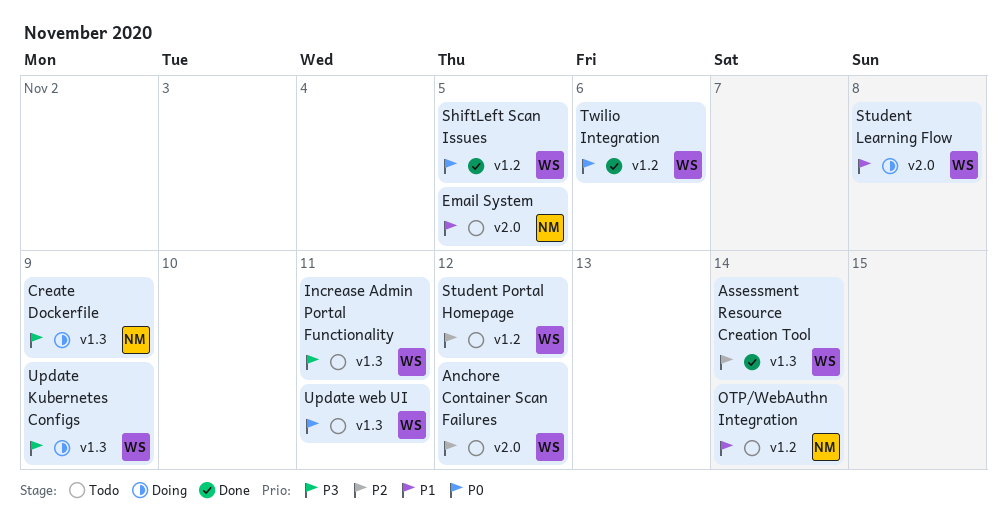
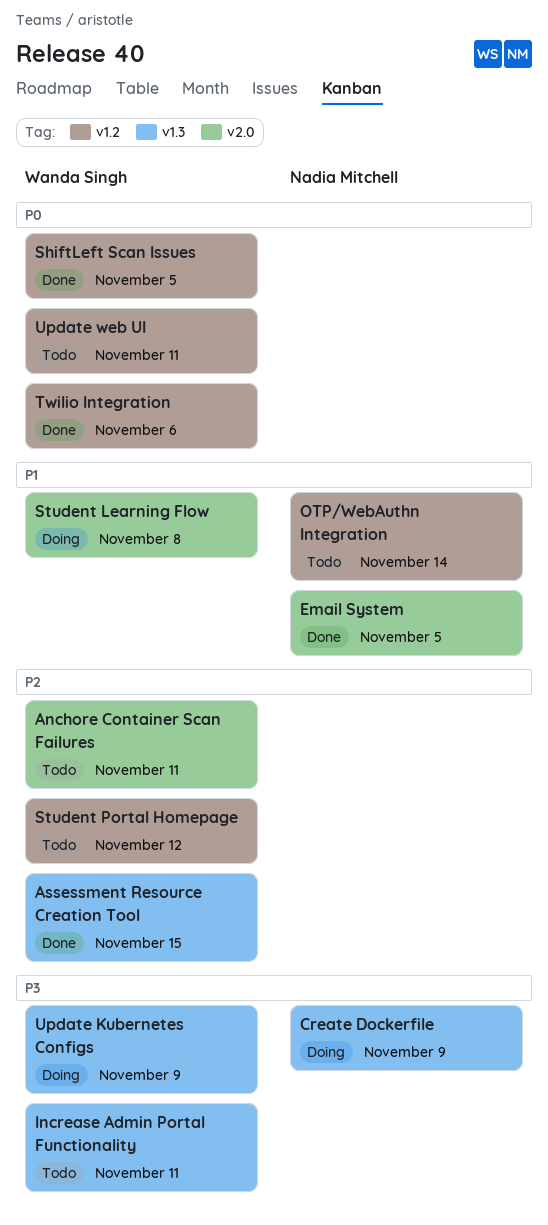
Anchore Container Scan Failures, due: Nov 12 -> Nov 11
Assessment Resource Creation Tool, due: Nov 14 -> Nov 15
Email System, status: Todo -> Done
Update web UI, label: v1.3 -> v1.2

